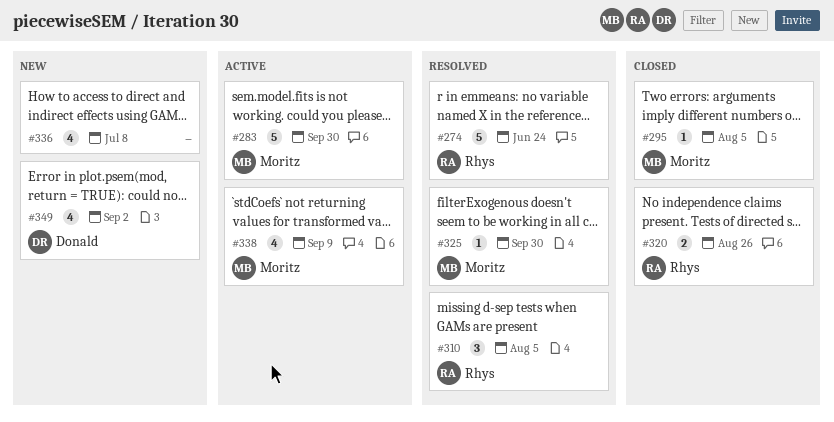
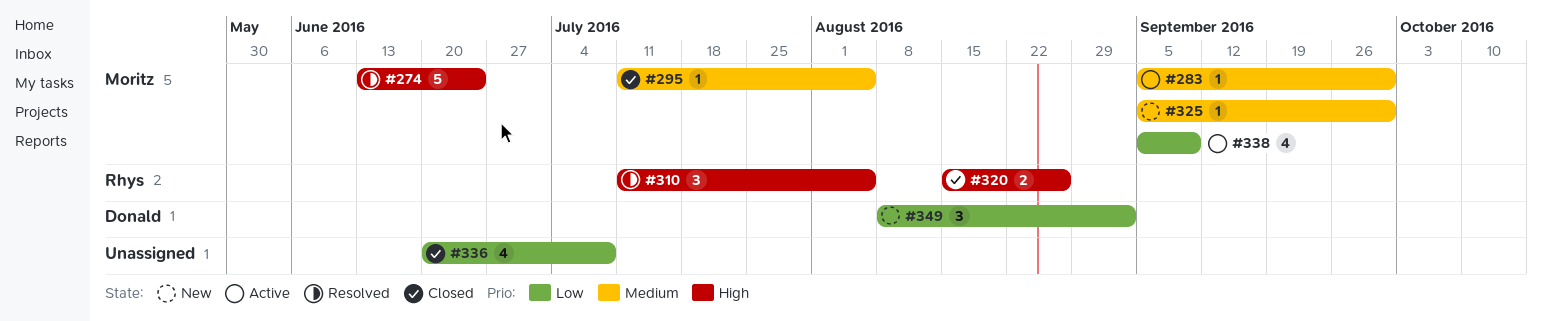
#274, owner: Rhys -> Moritz
#283, estimate: 5 -> 1
#325, status: Resolved -> New
#336, status: New -> Closed
#349, estimate: 4 -> 3

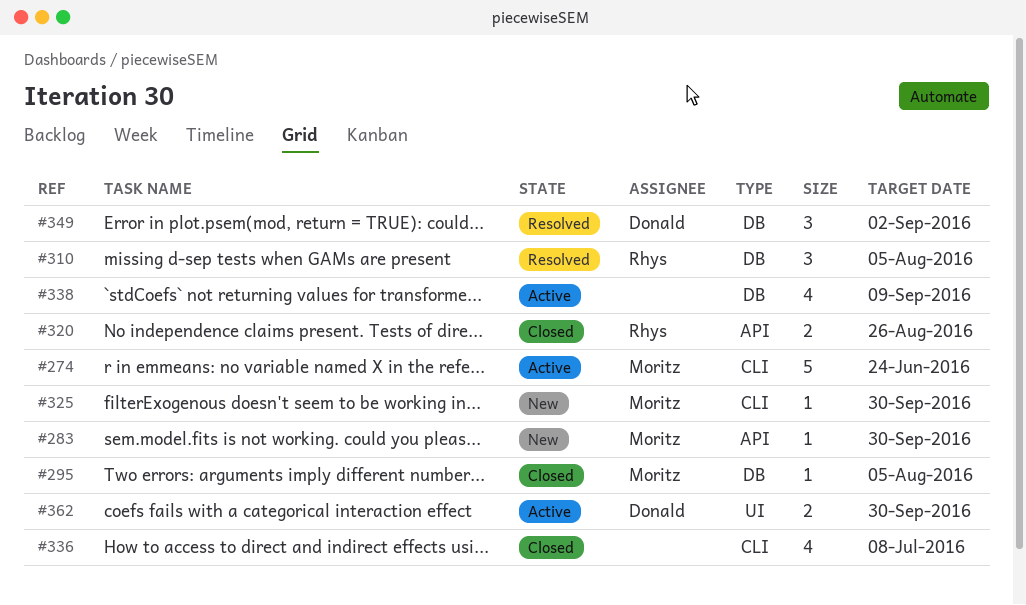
#274, status: Resolved -> Active
#283, status: Active -> New
#338, owner: Moritz -> none
#349, status: New -> Resolved
#362: none -> present

